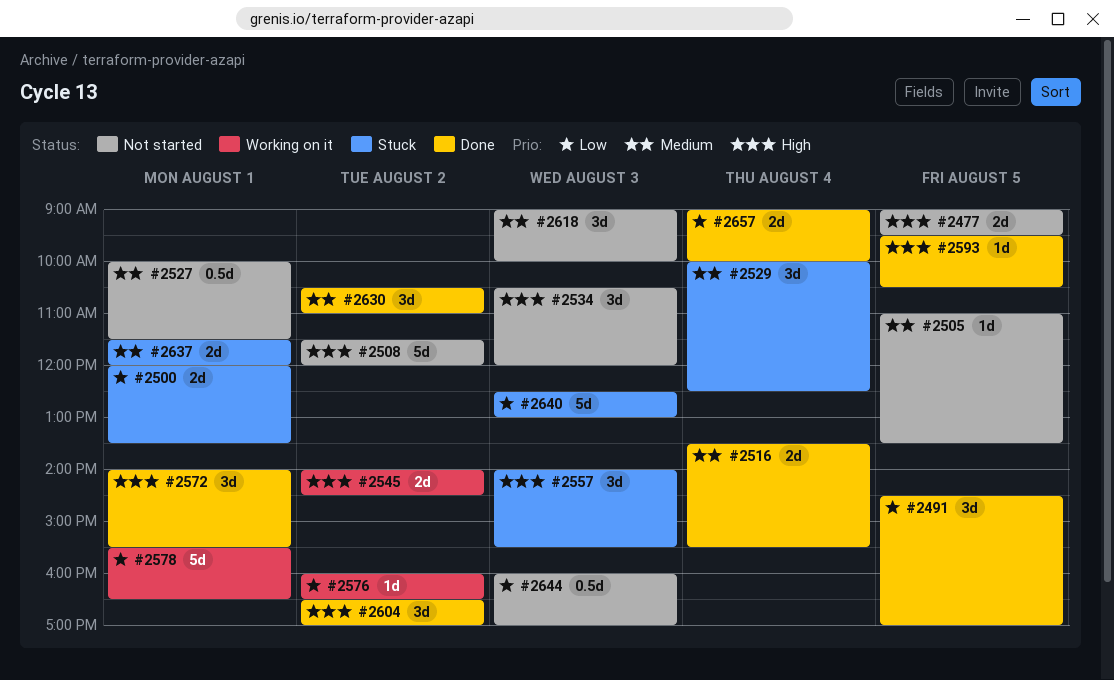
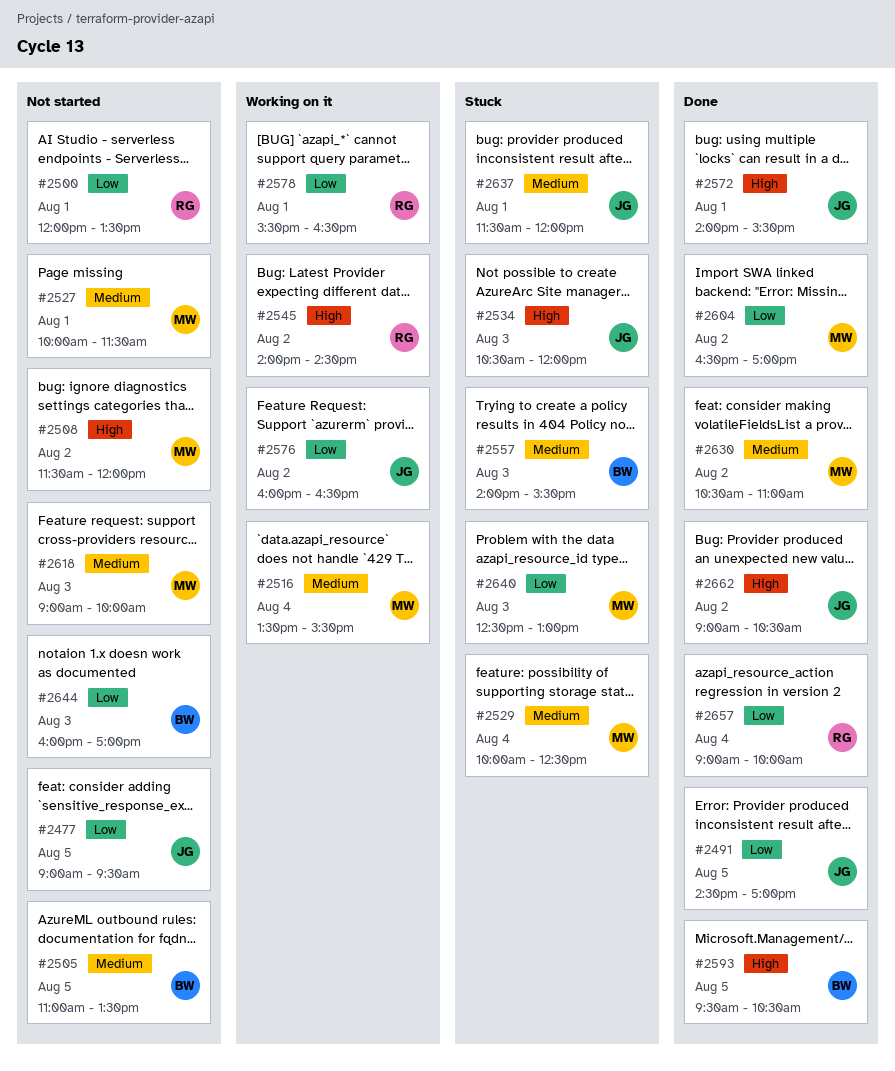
#2477, priority: High -> Low
#2500, status: Stuck -> Not started
#2516, status: Done -> Working on it
#2534, status: Not started -> Stuck
#2557, priority: High -> Medium
#2604, priority: High -> Low
#2662: none -> present

